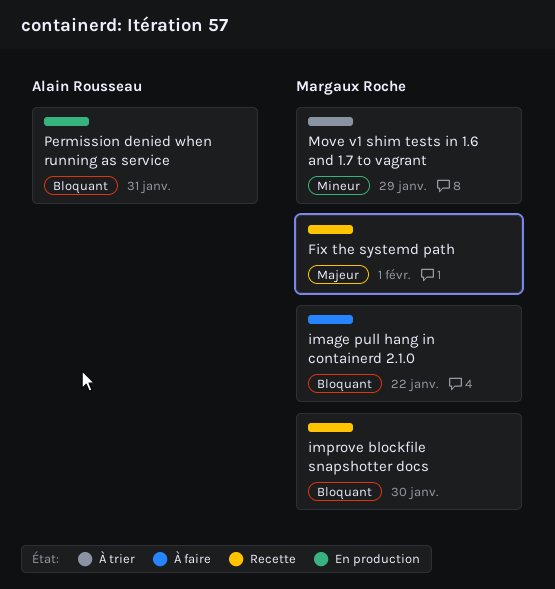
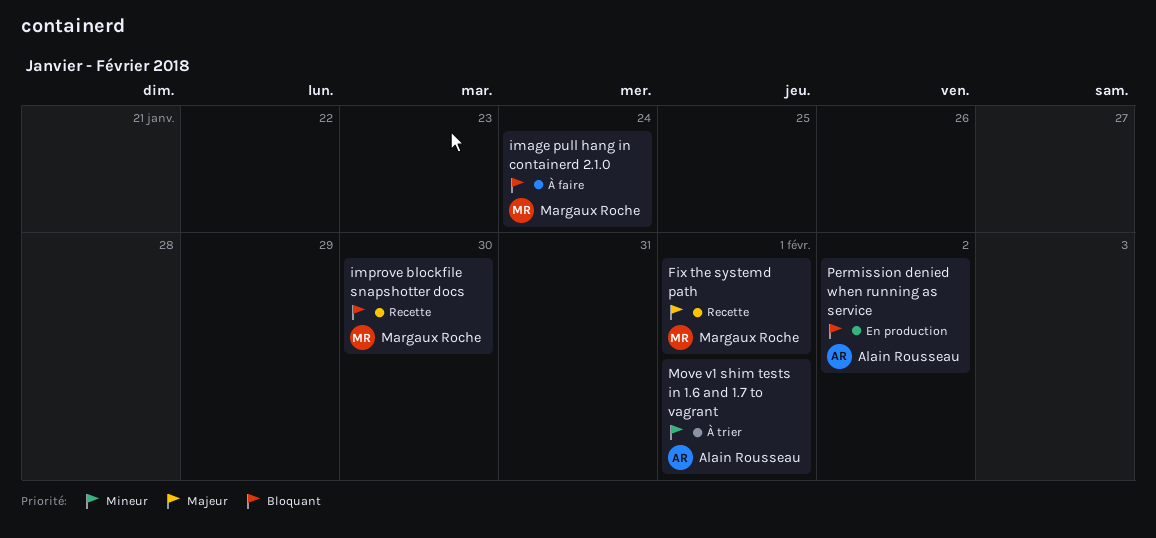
image pull hang in containerd 2.1.0, due: Jan 22 -> Jan 24
Move v1 shim tests in 1.6 and 1.7 to vagrant, owner: Margaux Roche -> Alain Rousseau
Move v1 shim tests in 1.6 and 1.7 to vagrant, due: Jan 29 -> Feb 1
Permission denied when running as service, due: Jan 31 -> Feb 2

